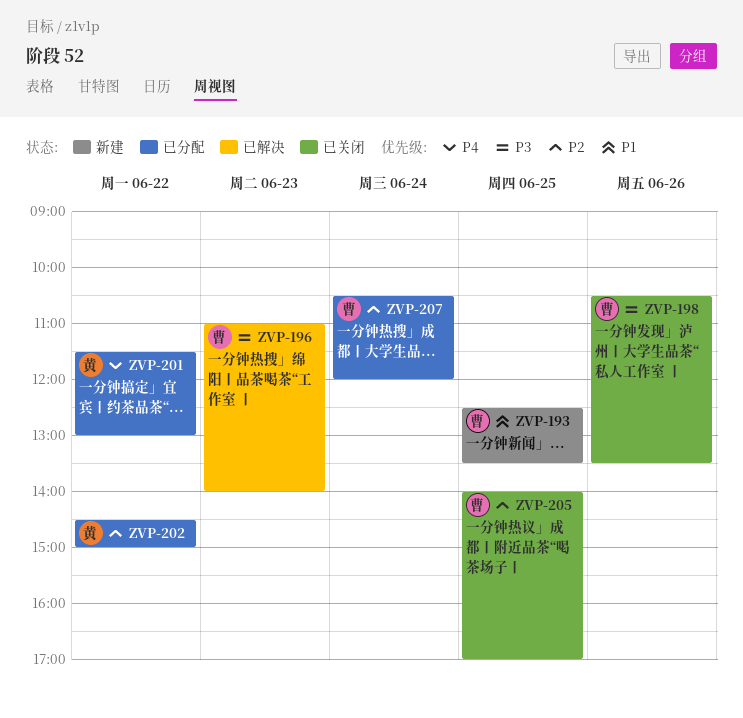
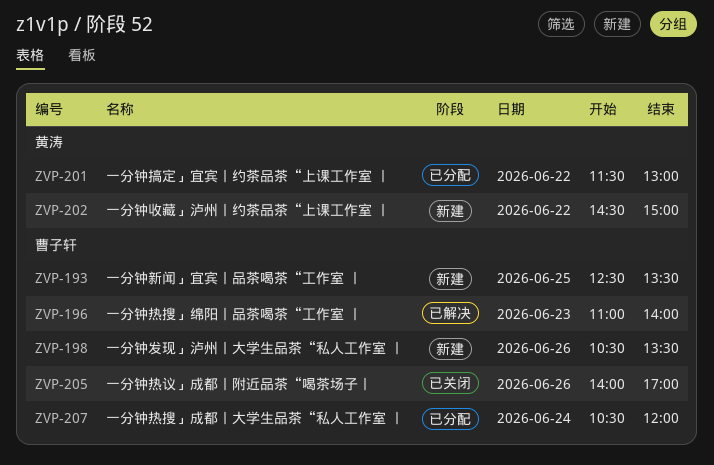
ZVP-198, status: 已关闭 -> 新建
ZVP-202, status: 已分配 -> 新建
ZVP-205, day: Jun 25 -> Jun 26

